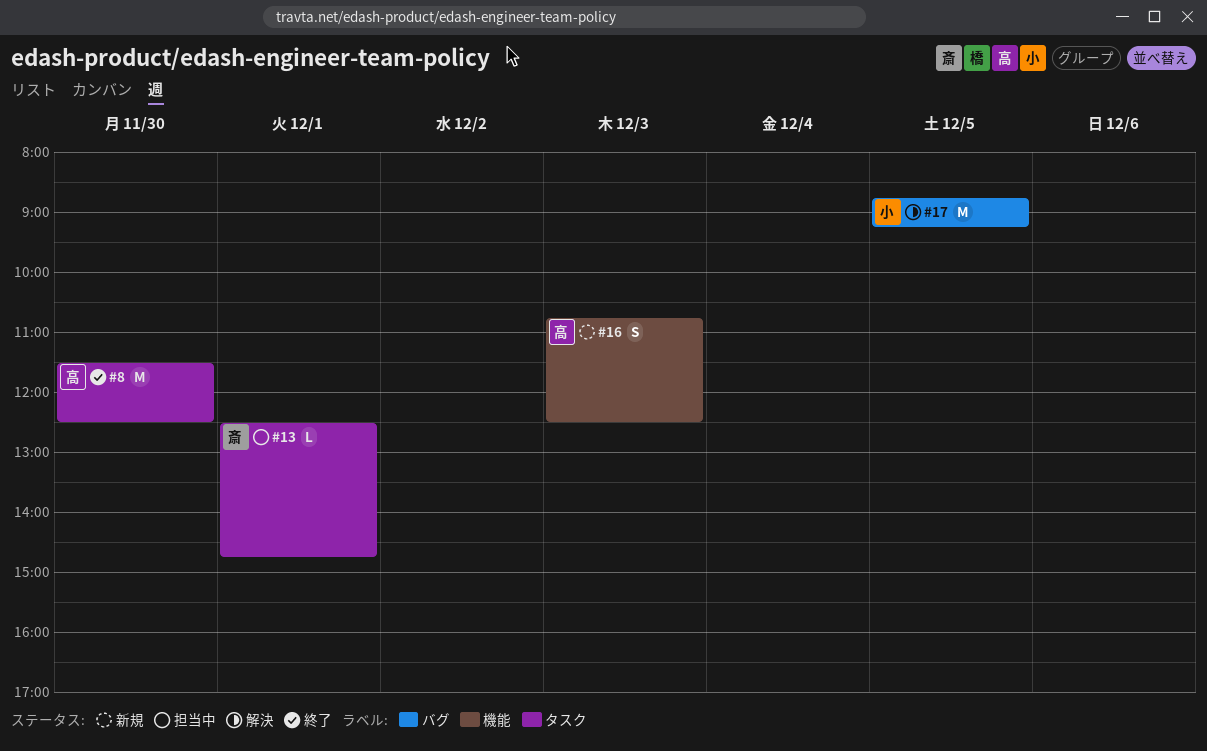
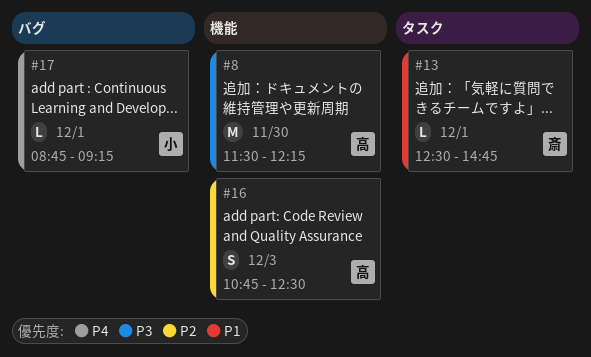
#8, label: タスク -> 機能
#8, ends: 12:30 -> 12:15
#17, estimate: M -> L
#17, day: Dec 5 -> Dec 1

